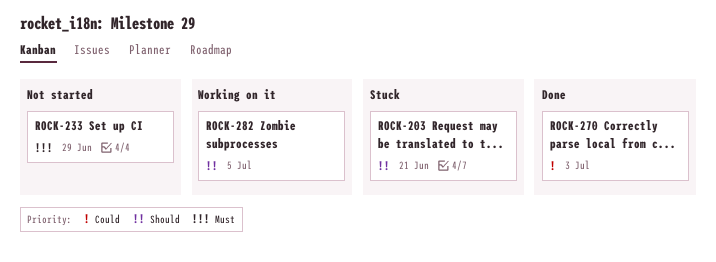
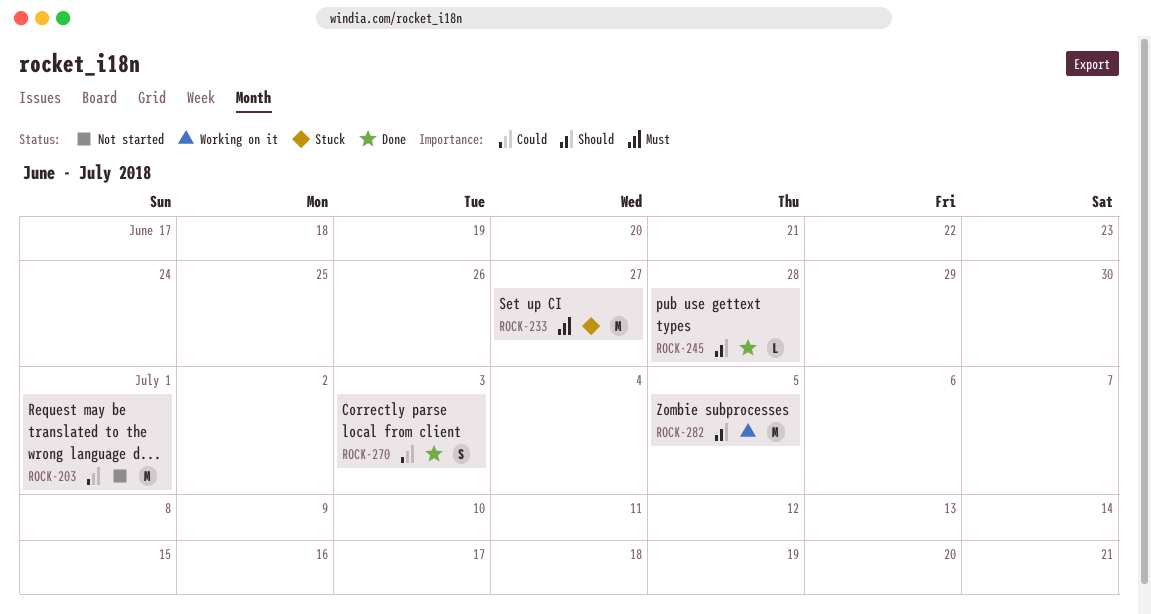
ROCK-203, status: Stuck -> Not started
ROCK-203, priority: Should -> Could
ROCK-203, due: Jun 21 -> Jul 1
ROCK-233, status: Not started -> Stuck
ROCK-233, due: Jun 29 -> Jun 27
ROCK-245: none -> present

